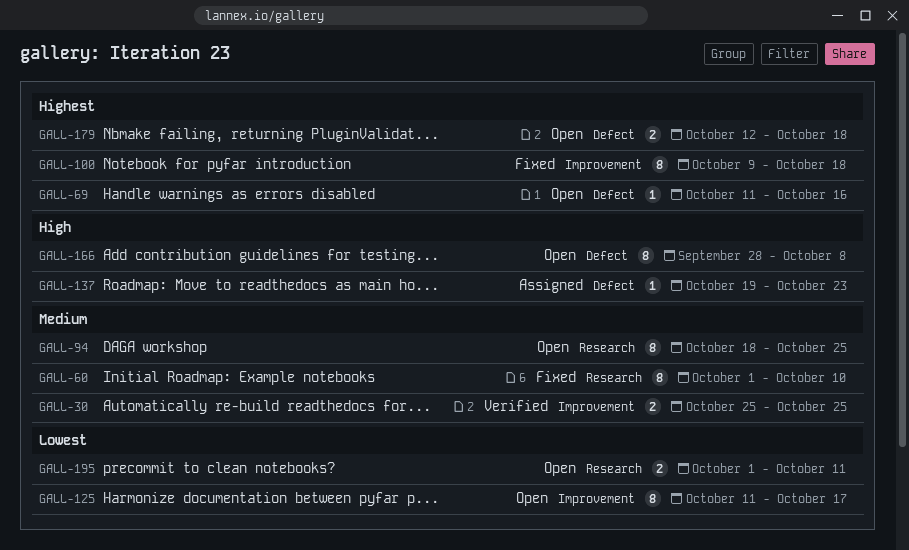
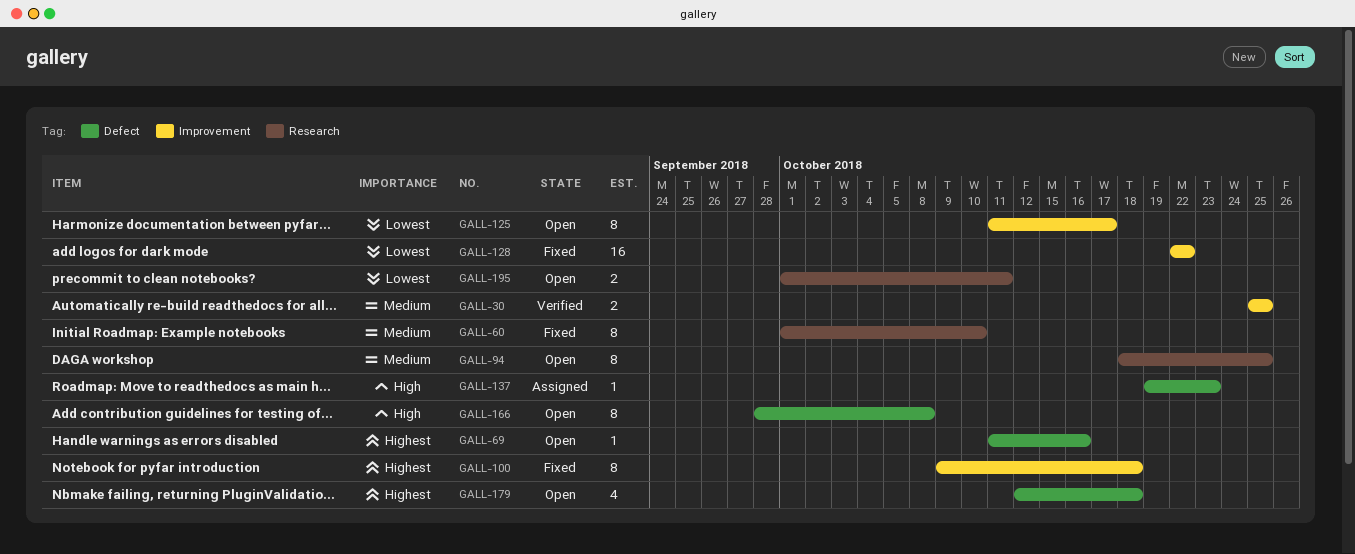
GALL-128: none -> present
GALL-179, estimate: 2 -> 4

